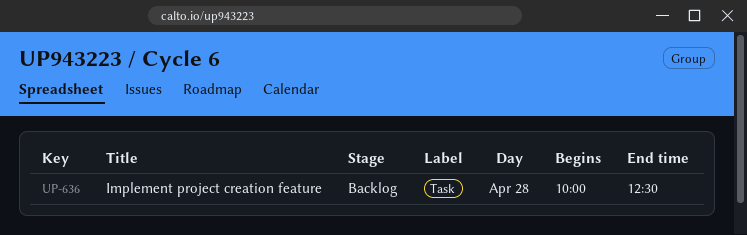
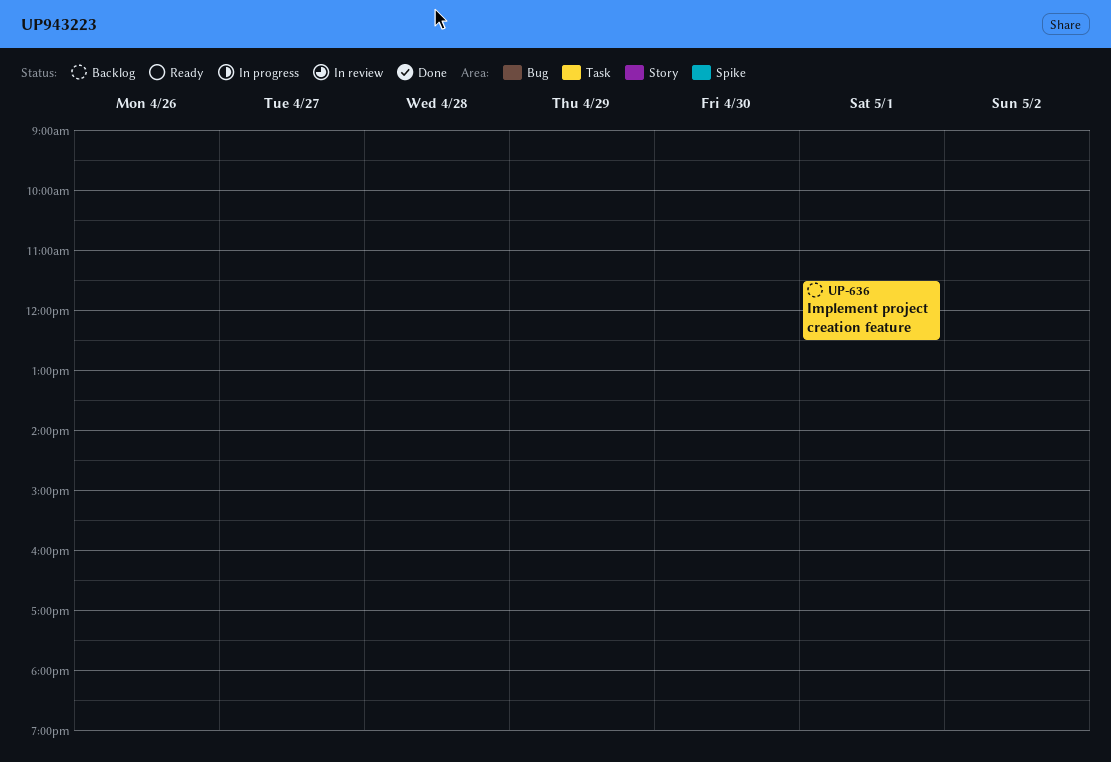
UP-636, day: Apr 28 -> May 1
UP-636, begins: 10:00 -> 11:30

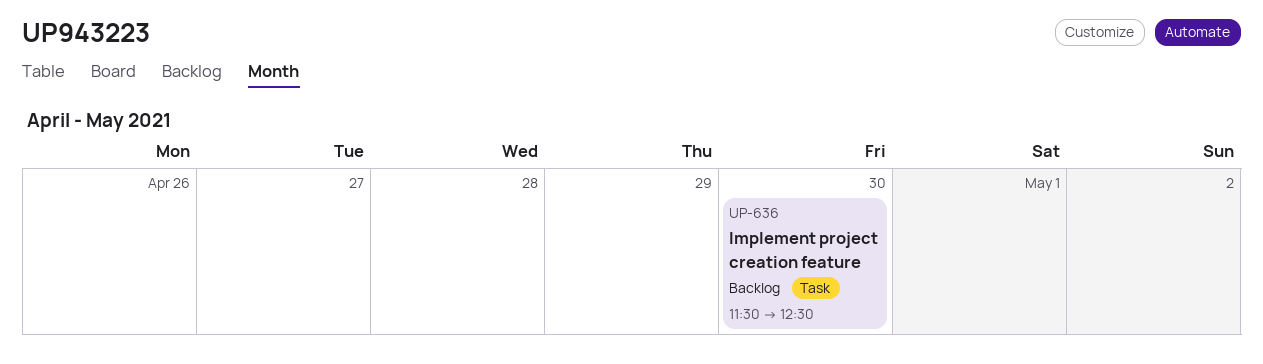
UP-636, day: May 1 -> Apr 30

